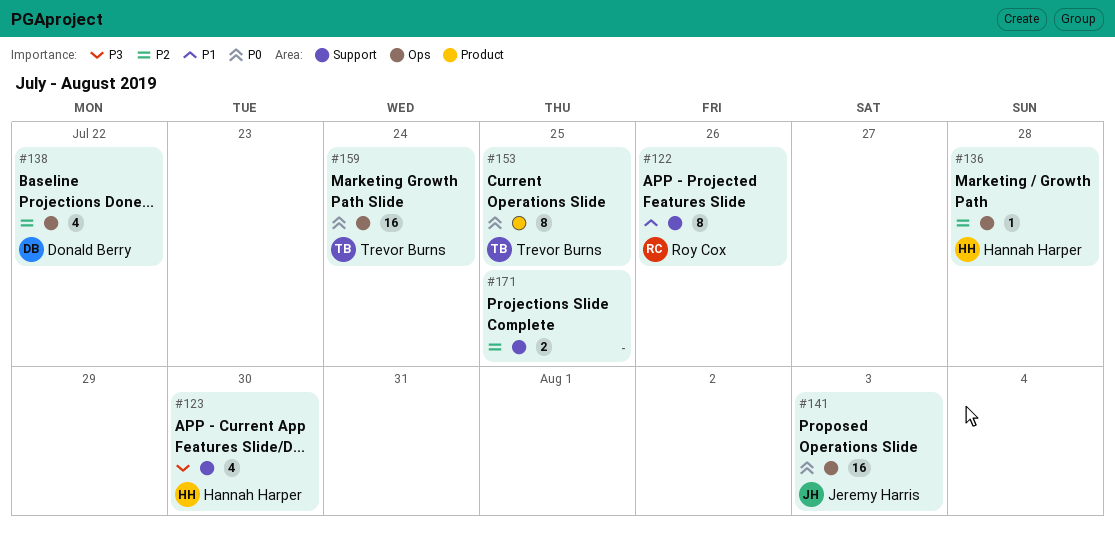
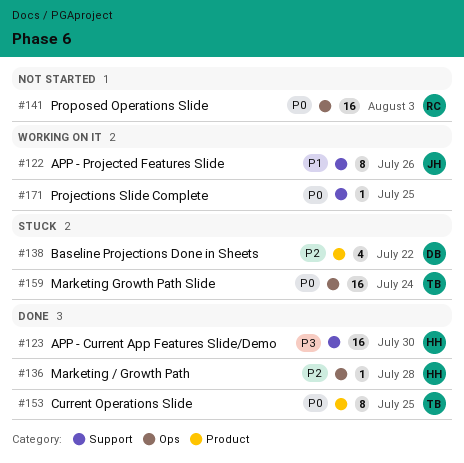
#122, owner: Roy Cox -> Jeremy Harris
#123, estimate: 4 -> 16
#138, label: Ops -> Product
#141, owner: Jeremy Harris -> Roy Cox
#171, priority: P2 -> P0
#171, estimate: 2 -> 1

